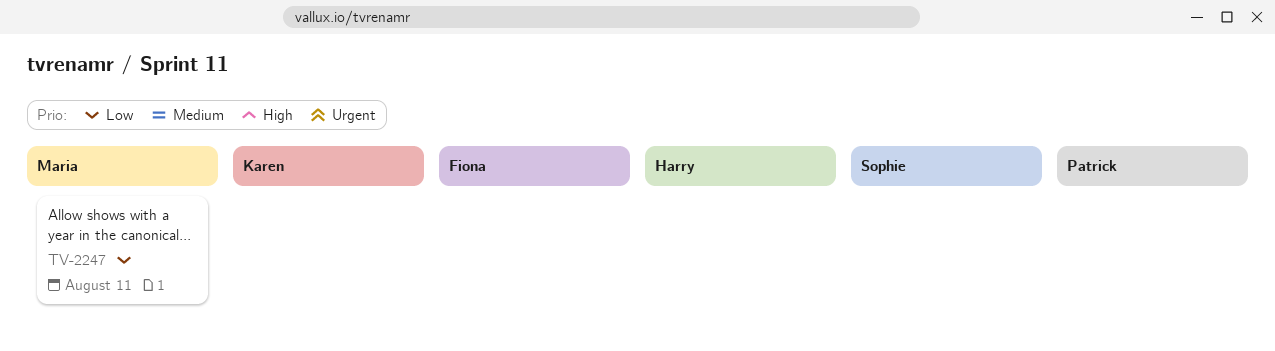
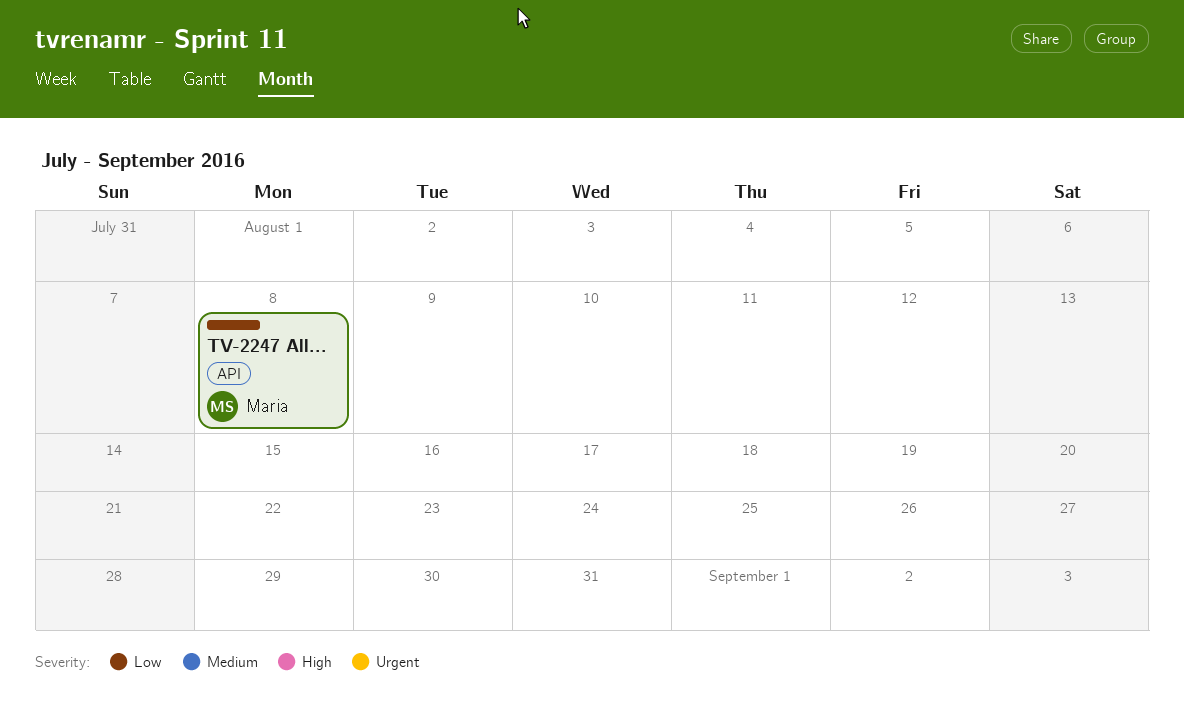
TV-2247, due: Aug 11 -> Aug 8

